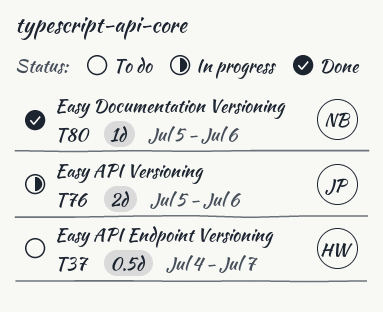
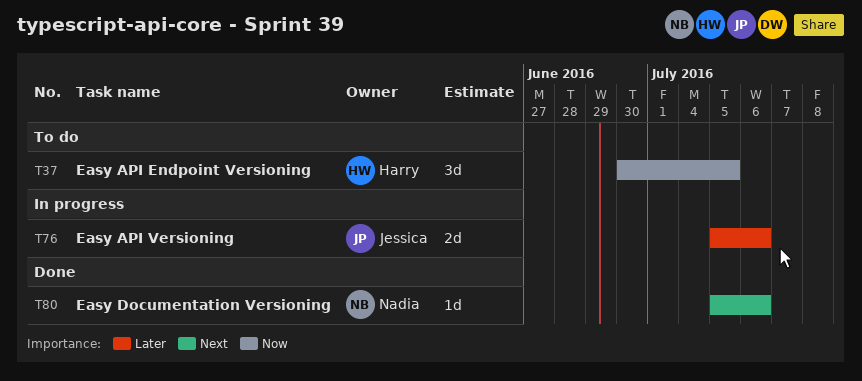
T37, estimate: 0.5d -> 3d
T37, start: Jul 4 -> Jun 30
T37, due: Jul 7 -> Jul 5

